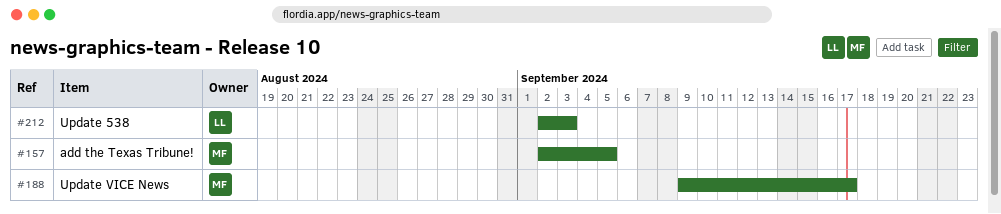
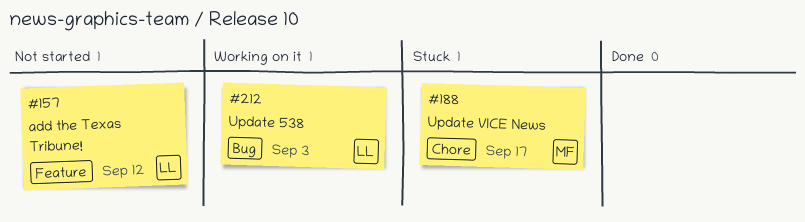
#157, owner: MF -> LL
#157, due: Sep 5 -> Sep 12

